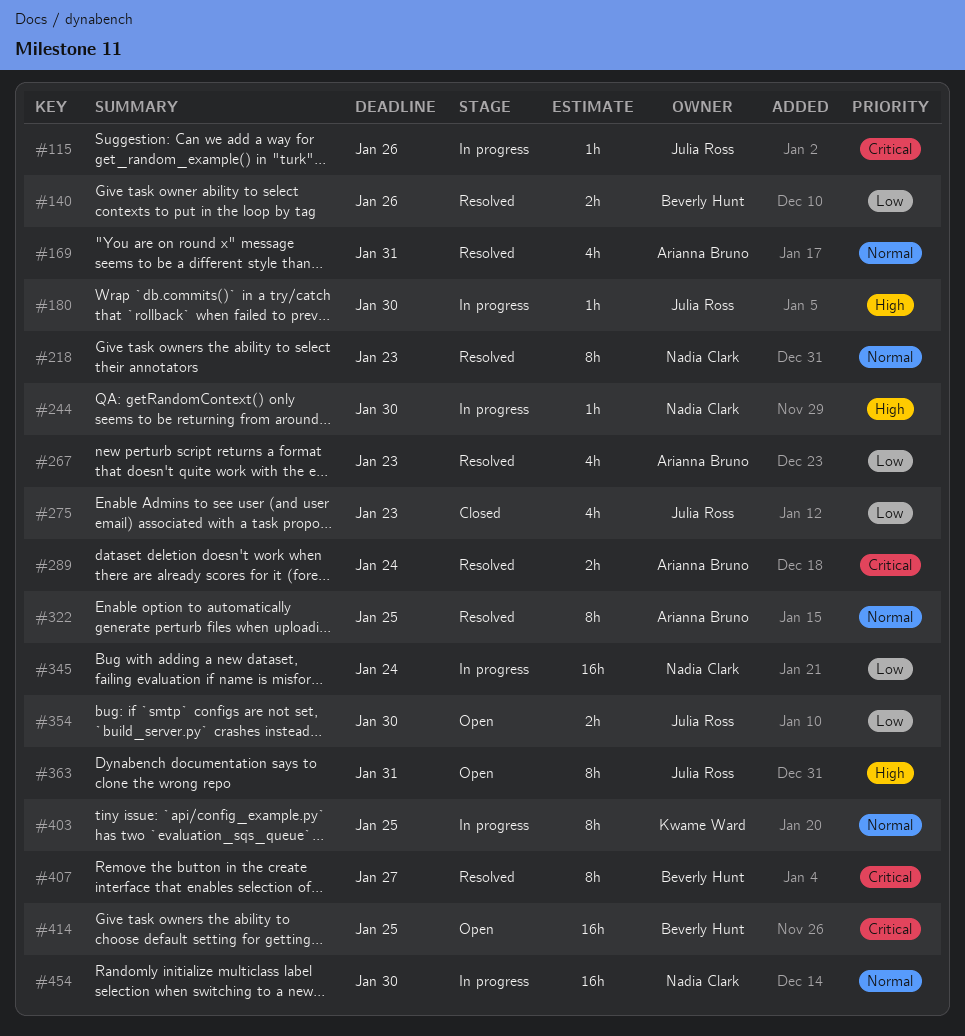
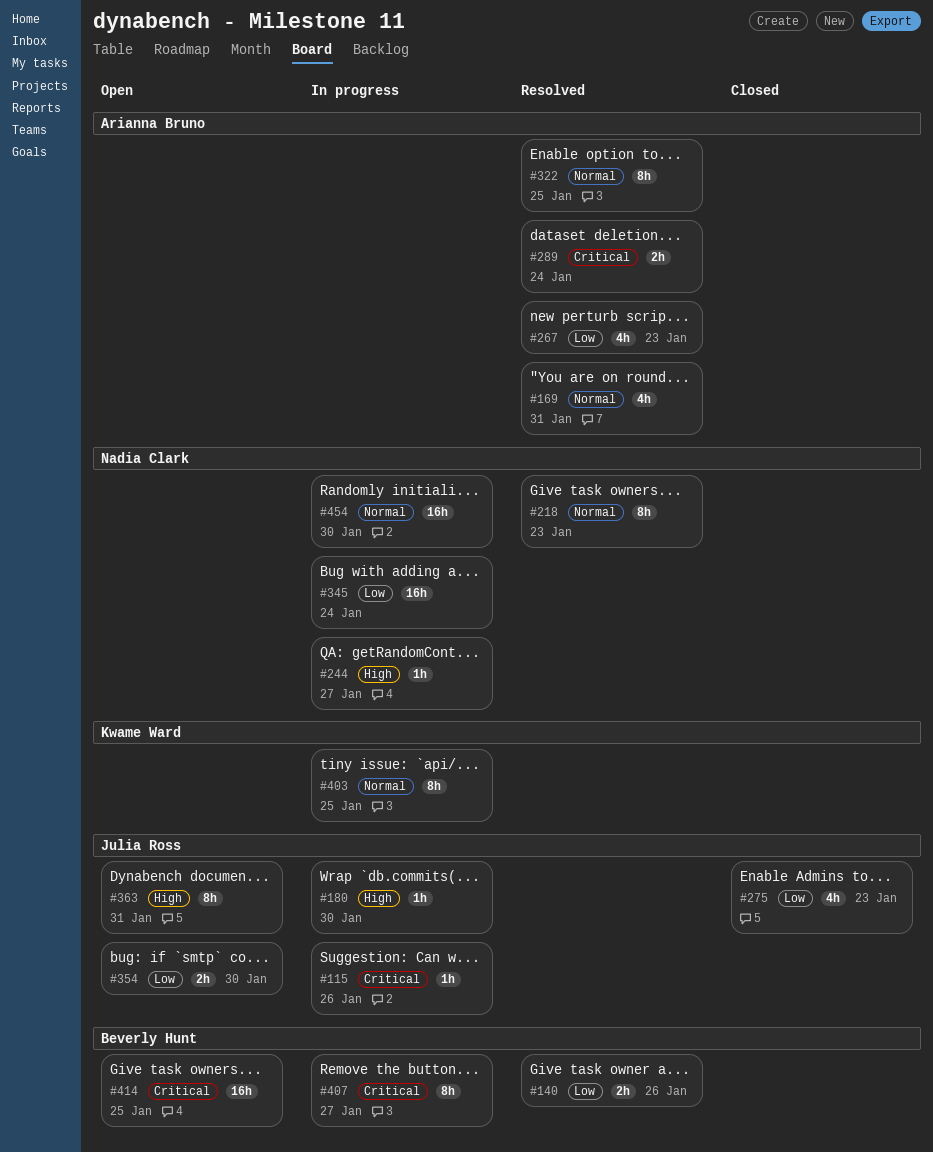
#244, due: Jan 30 -> Jan 27
#407, status: Resolved -> In progress

